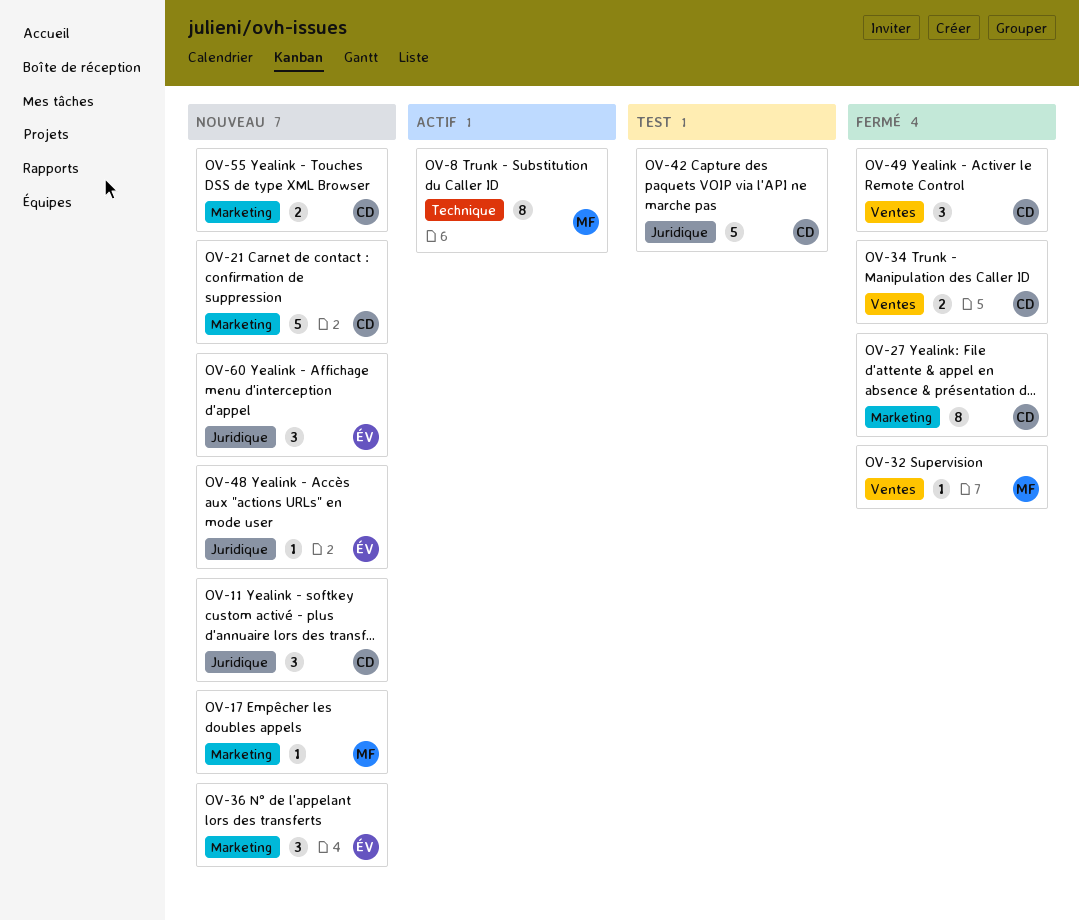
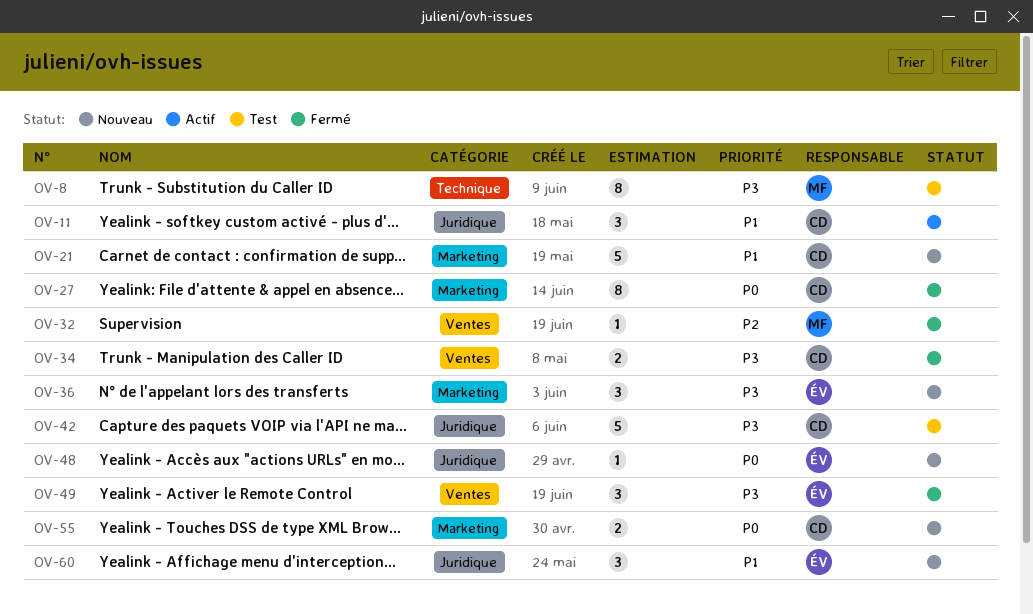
OV-8, status: Actif -> Test
OV-11, status: Nouveau -> Actif
OV-17: present -> none
OV-49, owner: CD -> ÉV

